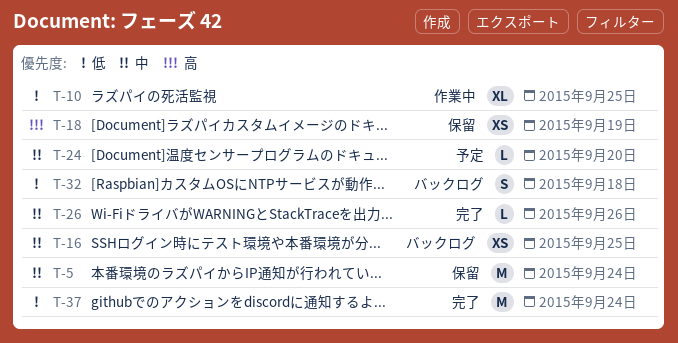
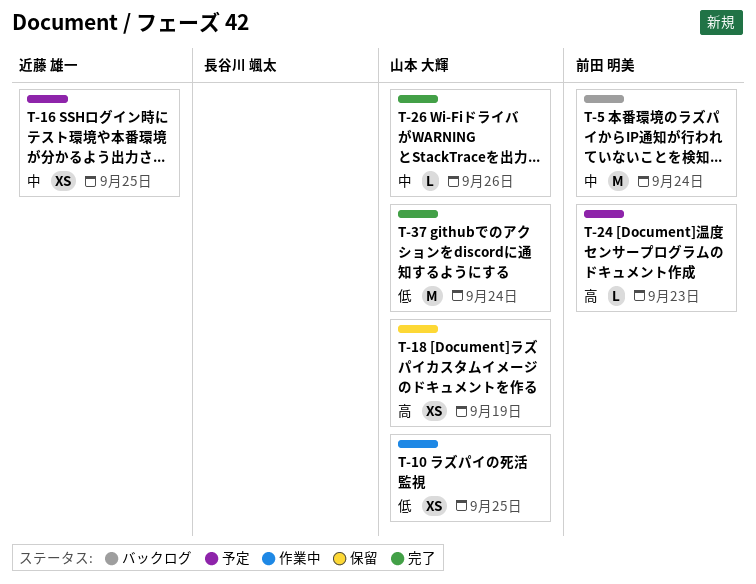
T-5, status: 保留 -> バックログ
T-10, estimate: XL -> XS
T-16, status: バックログ -> 予定
T-24, priority: 中 -> 高
T-24, due: Sep 20 -> Sep 23
T-32: present -> none

